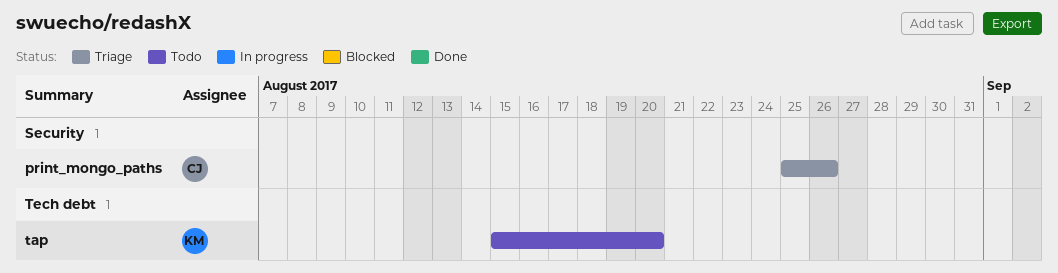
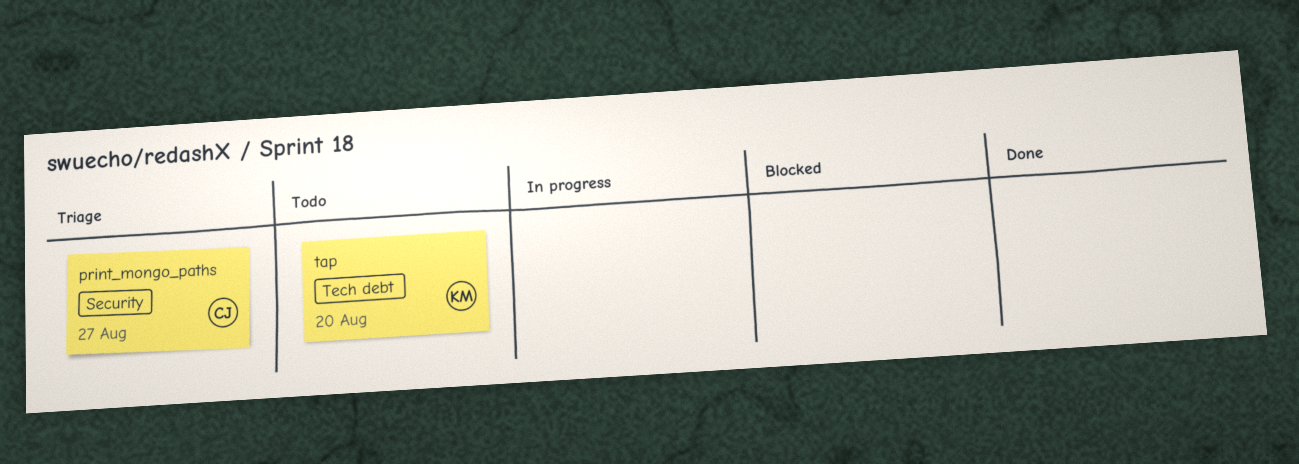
print_mongo_paths, due: Aug 26 -> Aug 27

